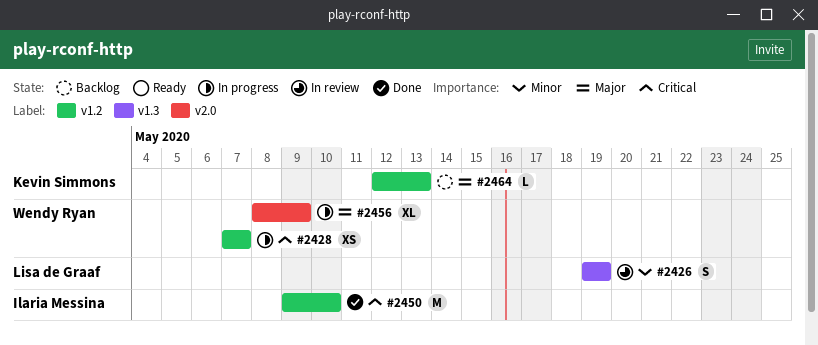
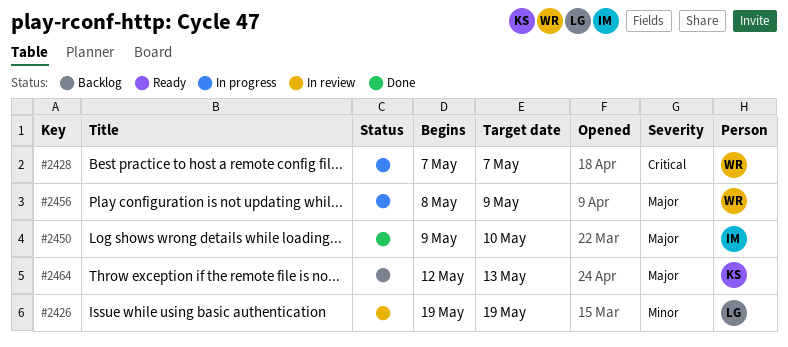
#2450, priority: Critical -> Major

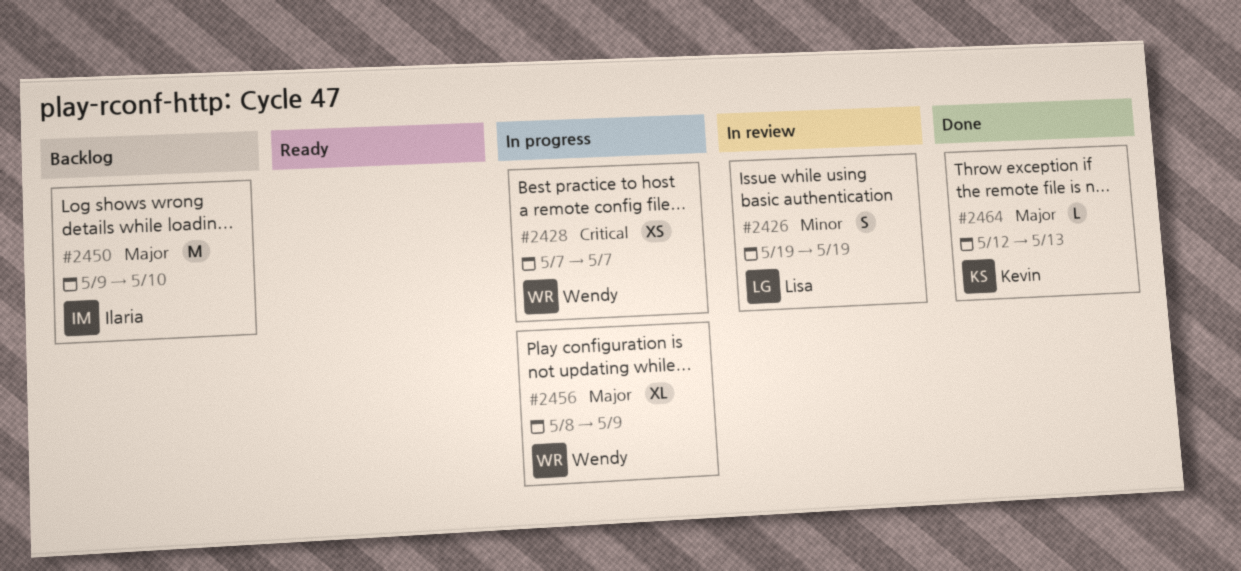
#2450, status: Done -> Backlog
#2464, status: Backlog -> Done

